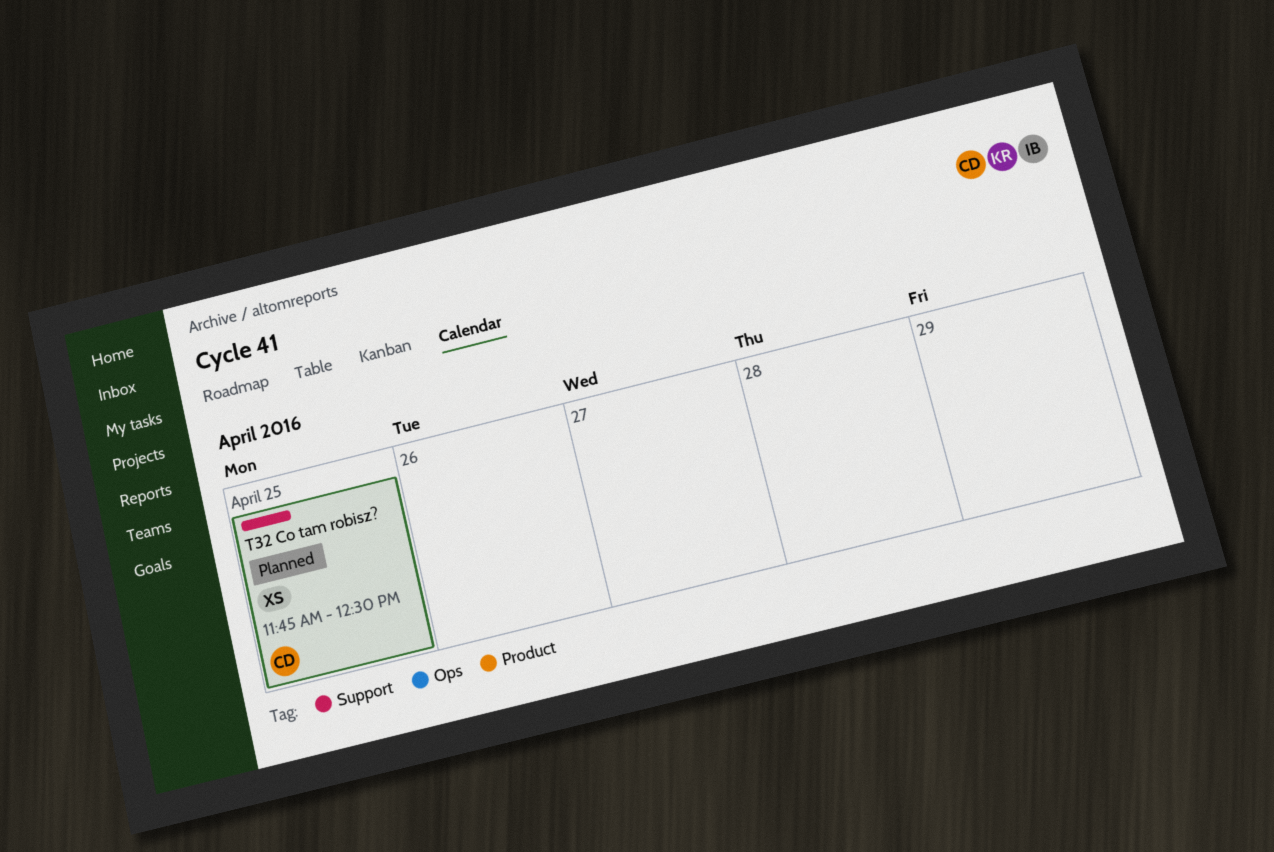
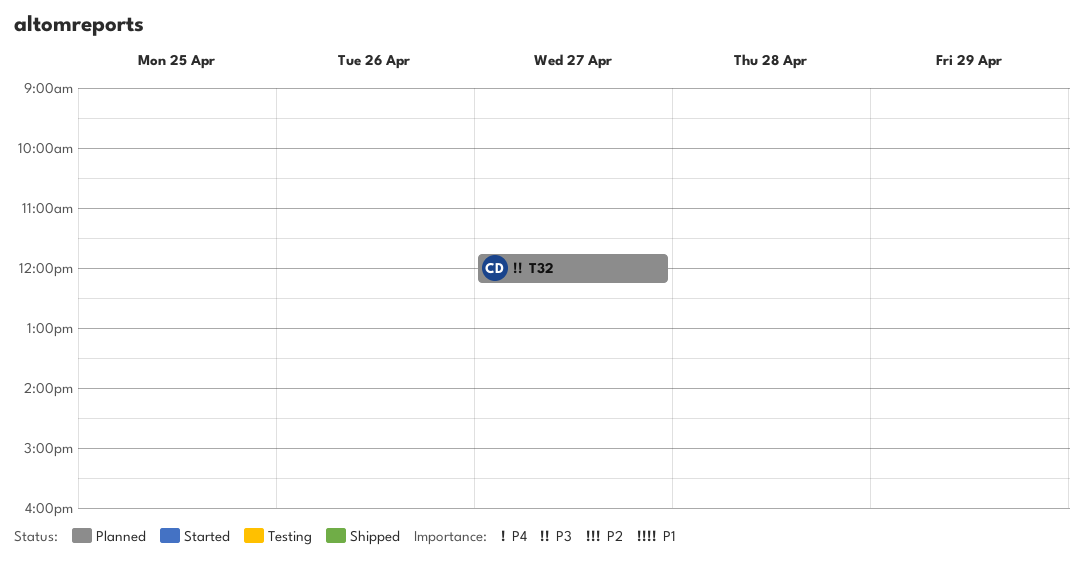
T32, day: Apr 25 -> Apr 27
T32, ends: 12:30 -> 12:15

